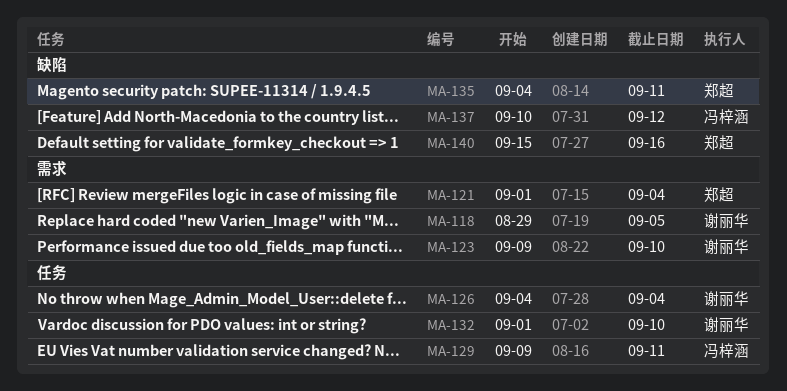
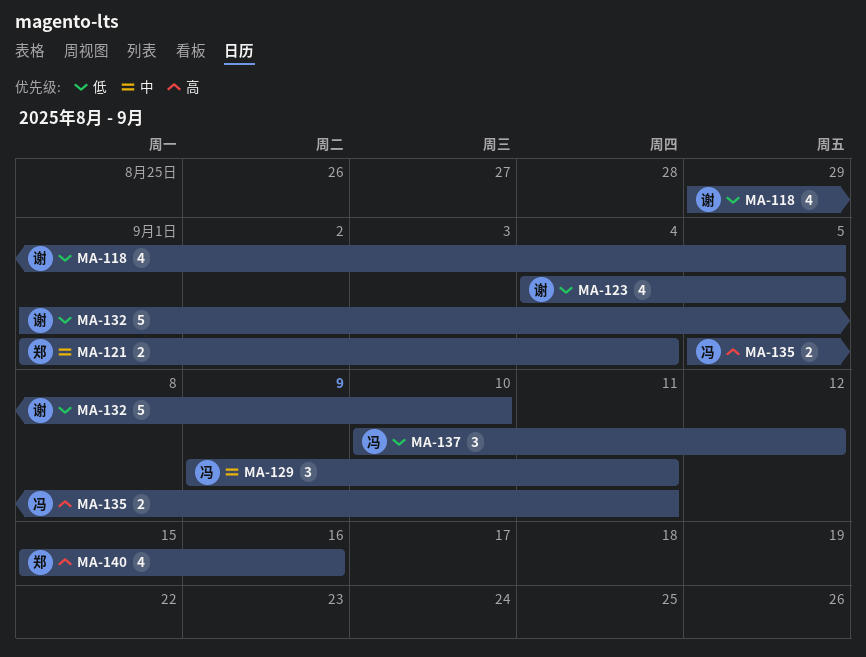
MA-123, start: Sep 9 -> Sep 4
MA-123, due: Sep 10 -> Sep 5
MA-126: present -> none
MA-135, owner: 郑超 -> 冯梓涵
MA-135, start: Sep 4 -> Sep 5

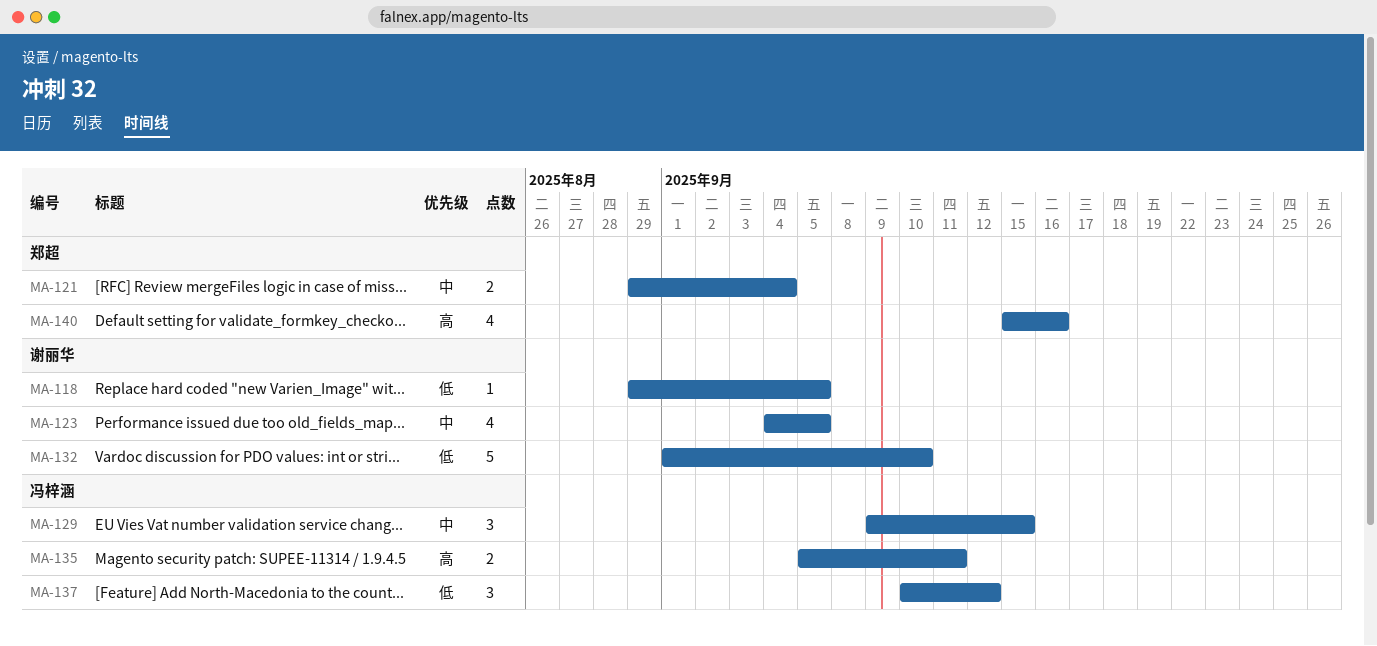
MA-118, estimate: 4 -> 1
MA-121, start: Sep 1 -> Aug 29
MA-123, priority: 低 -> 中
MA-129, due: Sep 11 -> Sep 15

